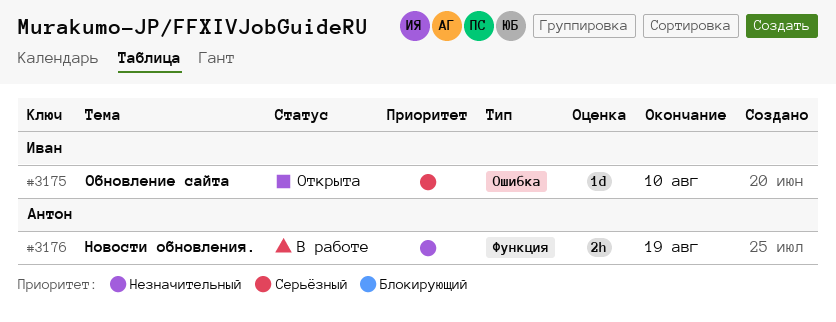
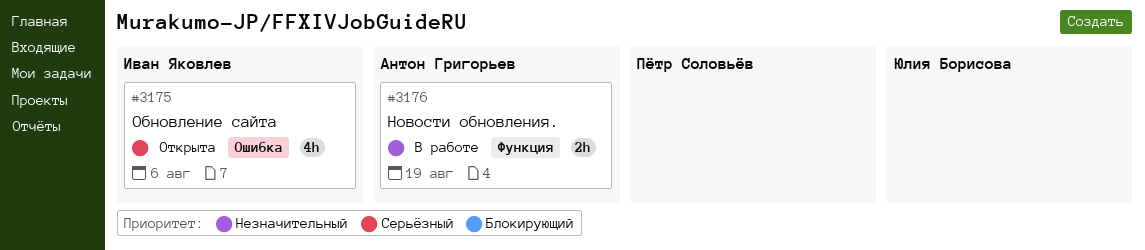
#3175, estimate: 1d -> 4h
#3175, due: Aug 10 -> Aug 6

